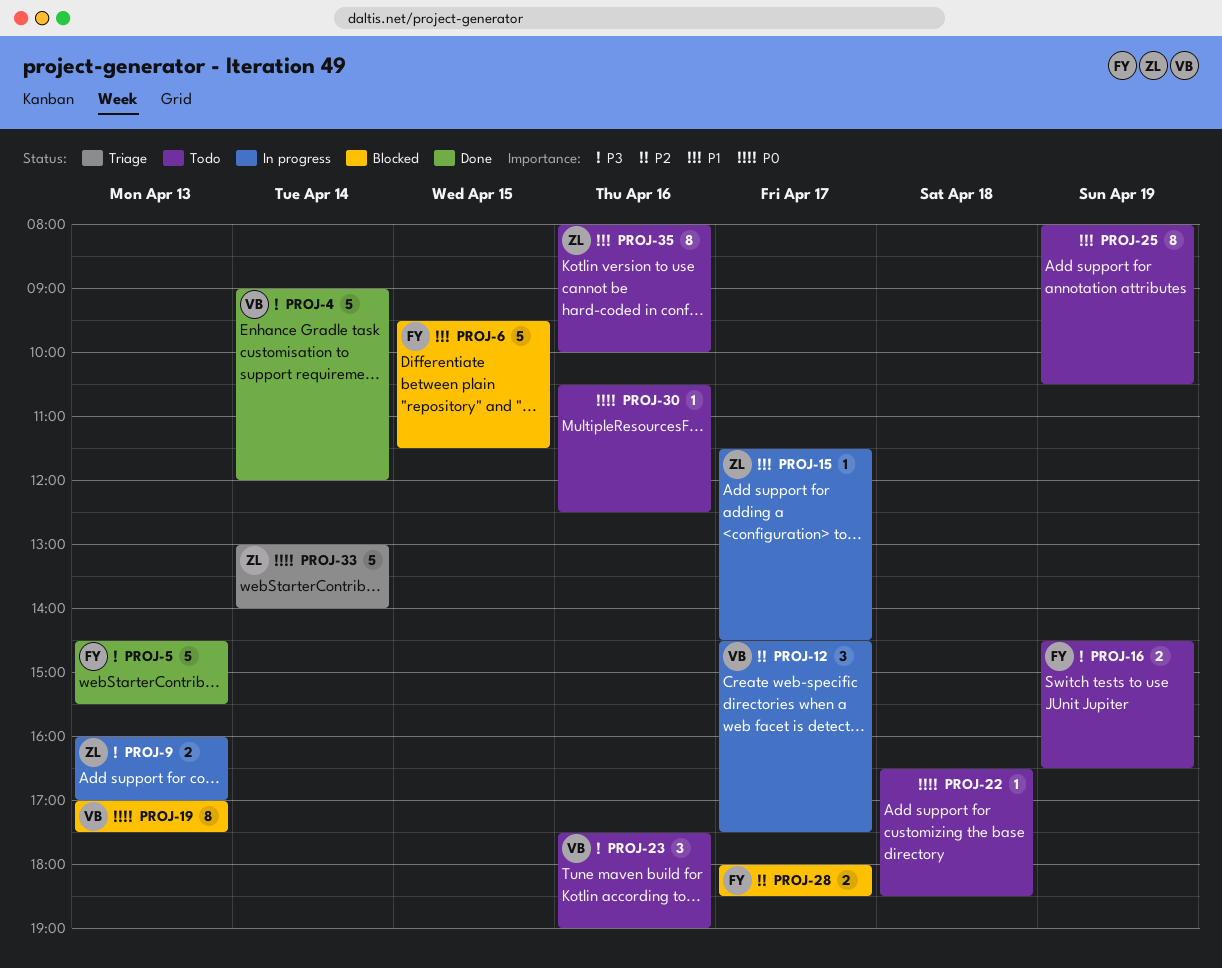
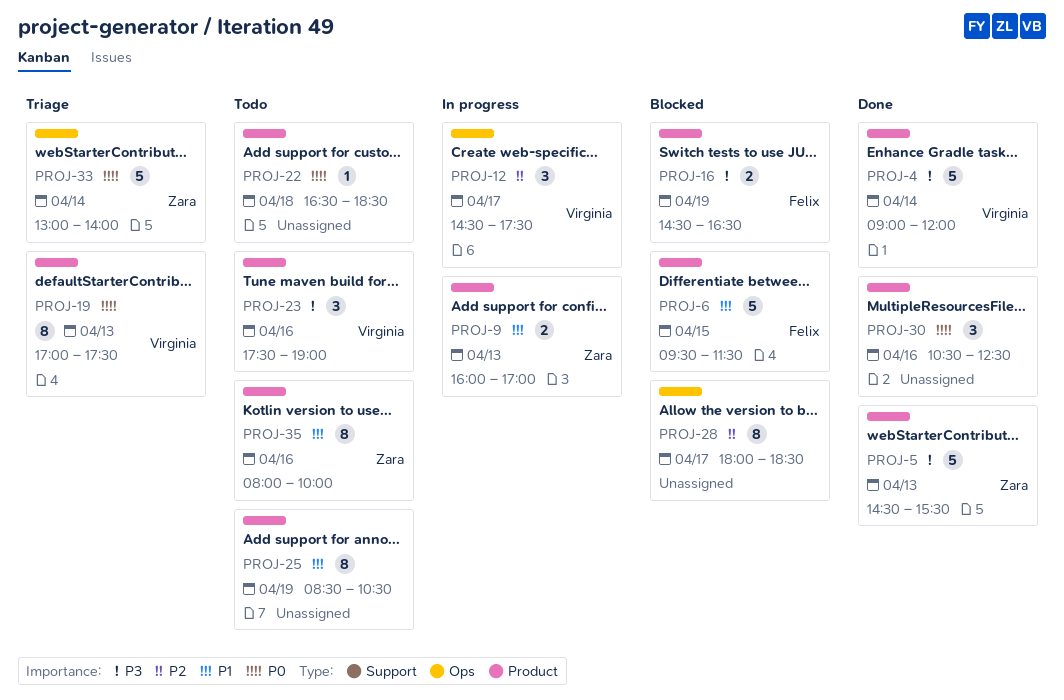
PROJ-5, owner: Felix -> Zara
PROJ-9, priority: P3 -> P1
PROJ-15: present -> none
PROJ-16, status: Todo -> Blocked
PROJ-19, status: Blocked -> Triage
PROJ-25, begins: 08:00 -> 08:30
PROJ-28, owner: Felix -> none
PROJ-28, estimate: 2 -> 8
PROJ-30, status: Todo -> Done
PROJ-30, estimate: 1 -> 3

